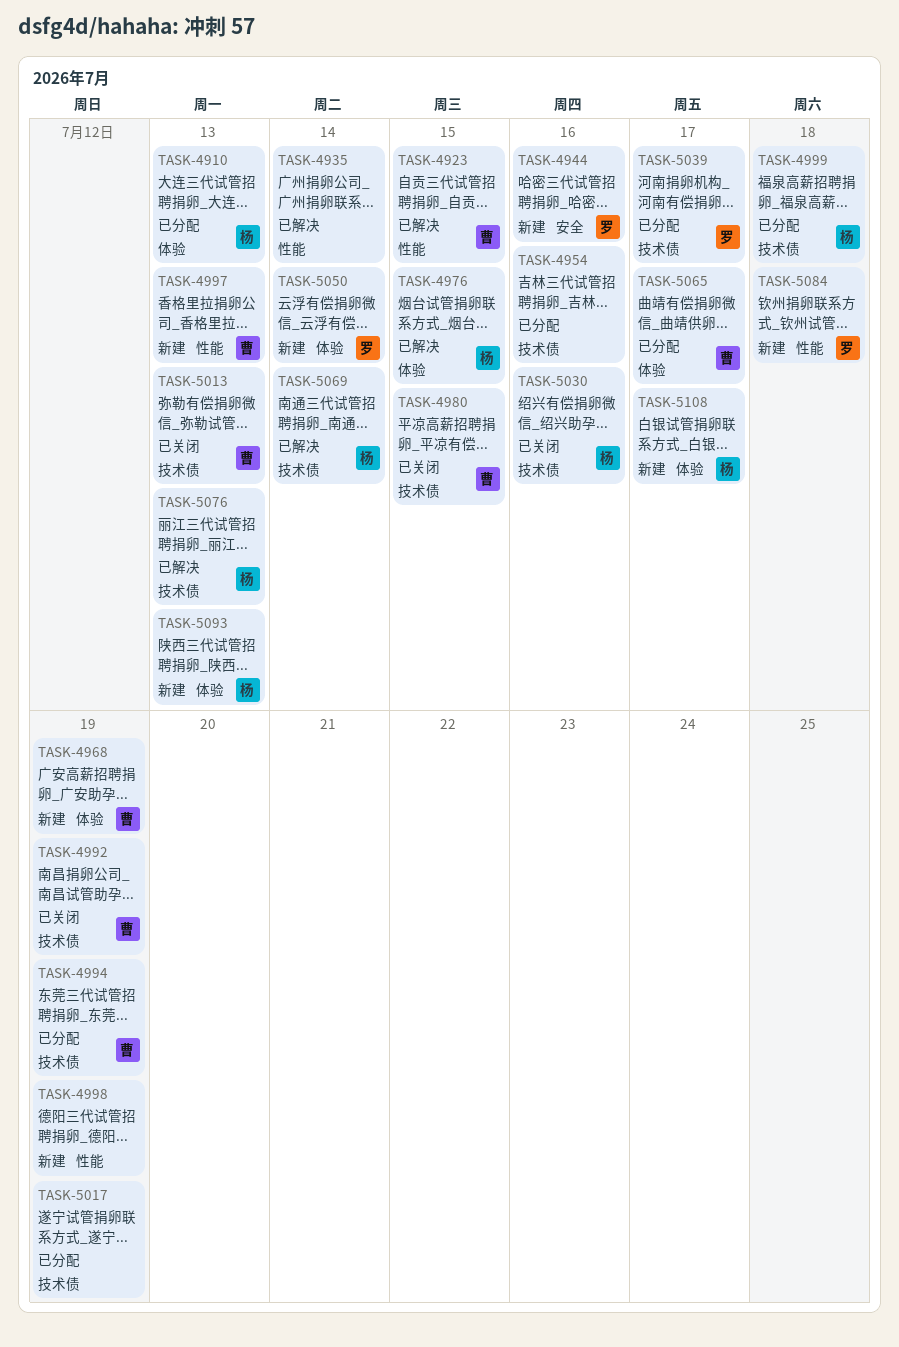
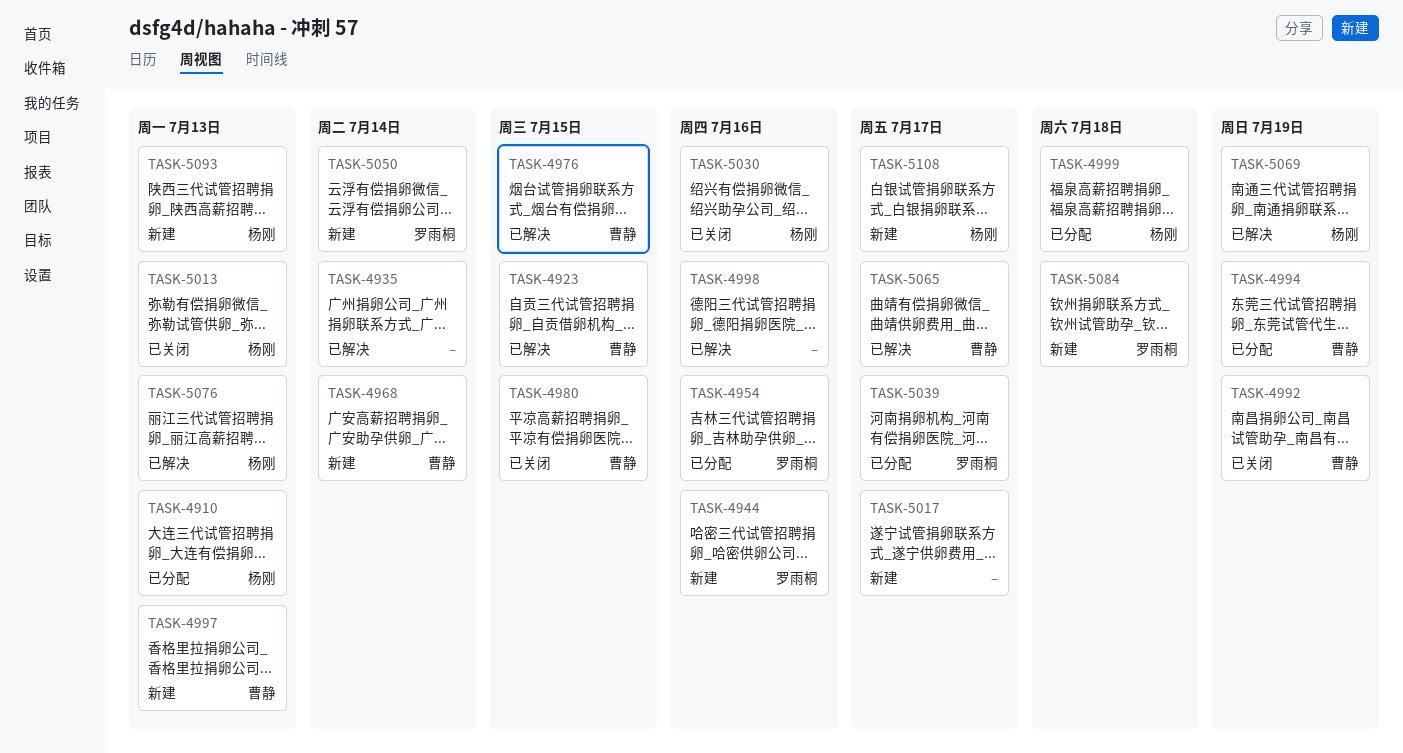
TASK-4954, owner: none -> 罗雨桐
TASK-4968, due: Jul 19 -> Jul 14
TASK-4976, owner: 杨刚 -> 曹静
TASK-4998, status: 新建 -> 已解决
TASK-4998, due: Jul 19 -> Jul 16
TASK-5013, owner: 曹静 -> 杨刚
TASK-5017, status: 已分配 -> 新建
TASK-5017, due: Jul 19 -> Jul 17
TASK-5065, status: 已分配 -> 已解决
TASK-5069, due: Jul 14 -> Jul 19

